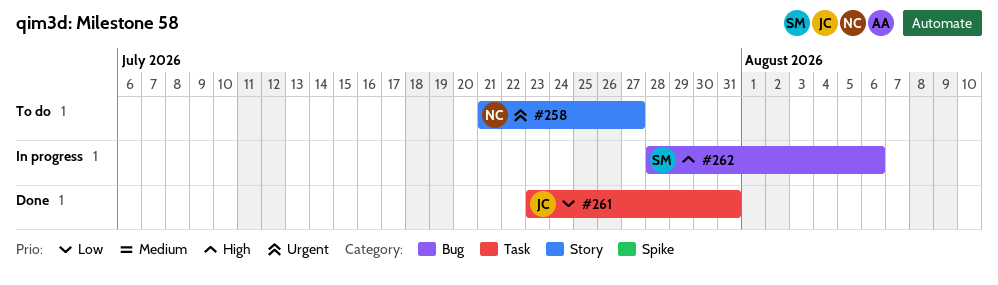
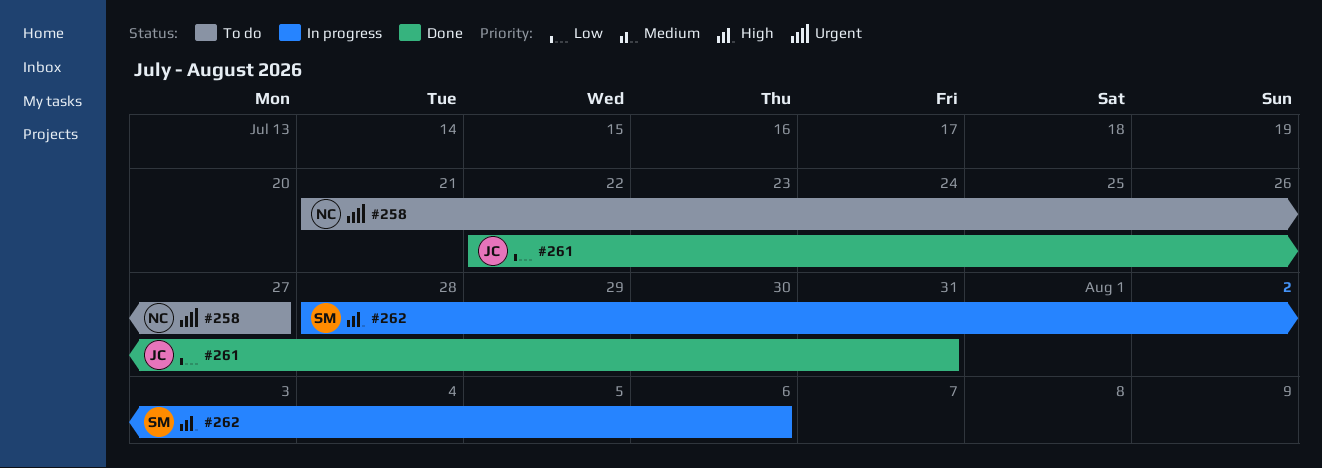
#261, start: Jul 23 -> Jul 22

